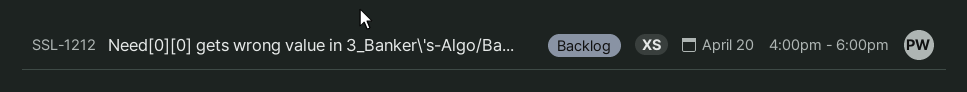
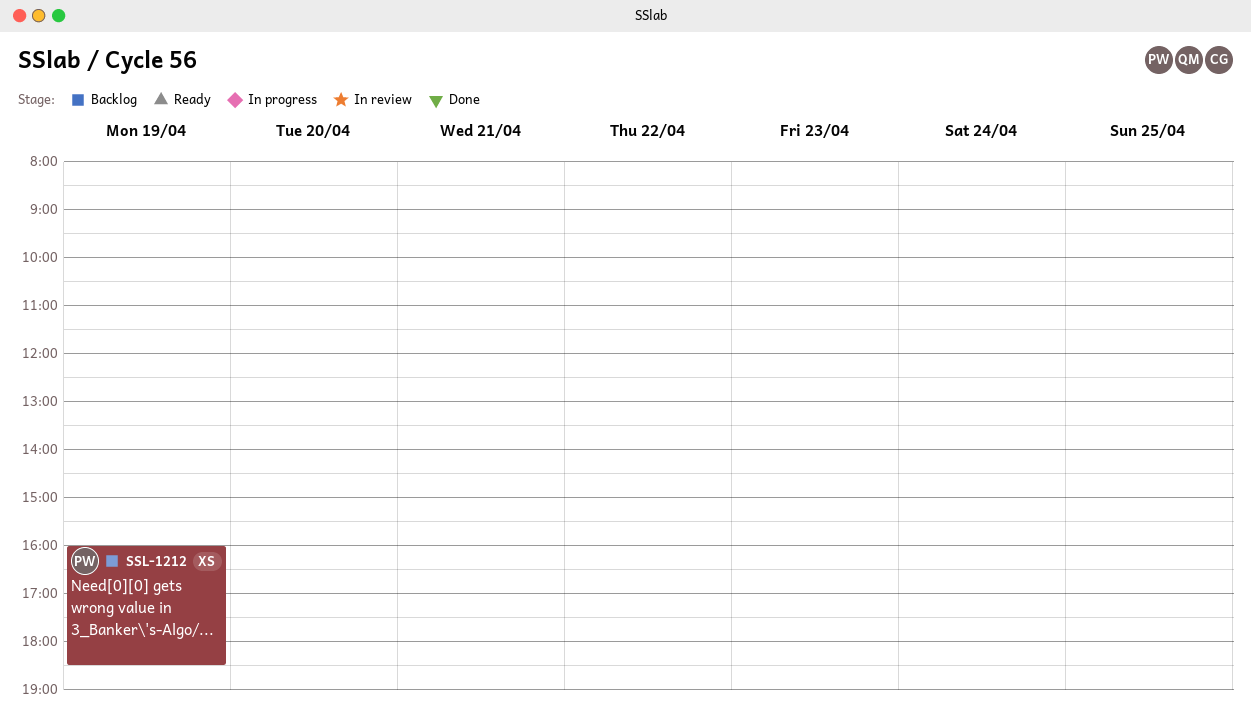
SSL-1212, day: Apr 20 -> Apr 19
SSL-1212, ends: 18:00 -> 18:30

